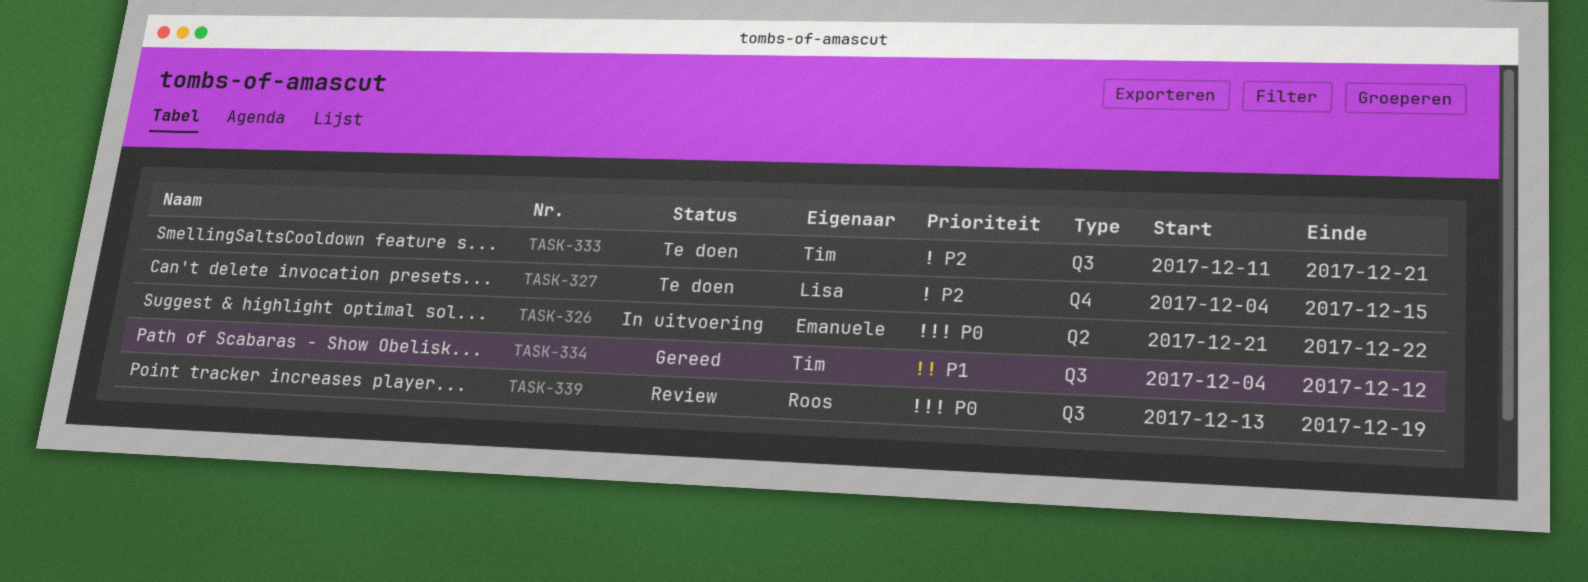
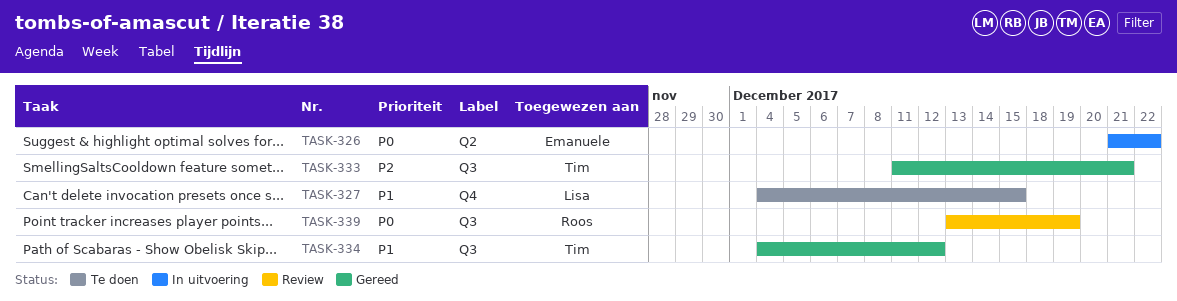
TASK-327, priority: P2 -> P1
TASK-333, status: Te doen -> Gereed

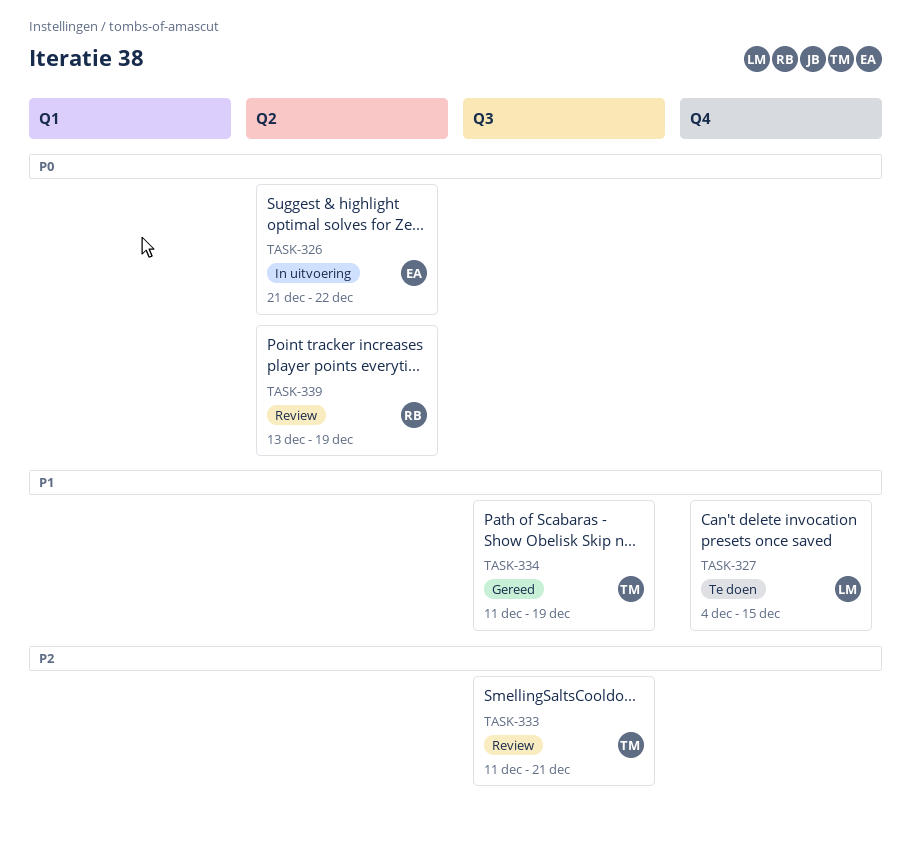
TASK-333, status: Gereed -> Review
TASK-334, start: Dec 4 -> Dec 11
TASK-334, due: Dec 12 -> Dec 19
TASK-339, label: Q3 -> Q2

